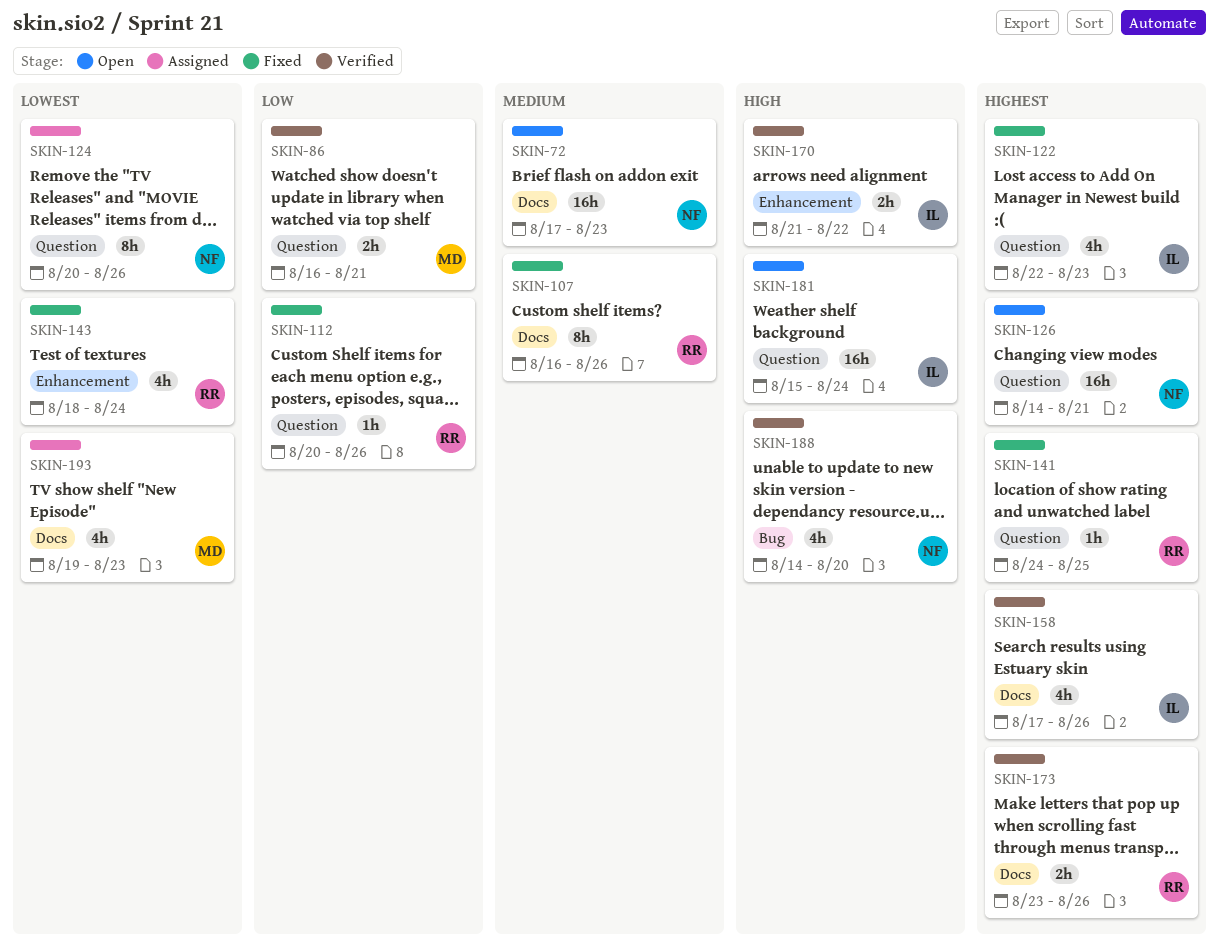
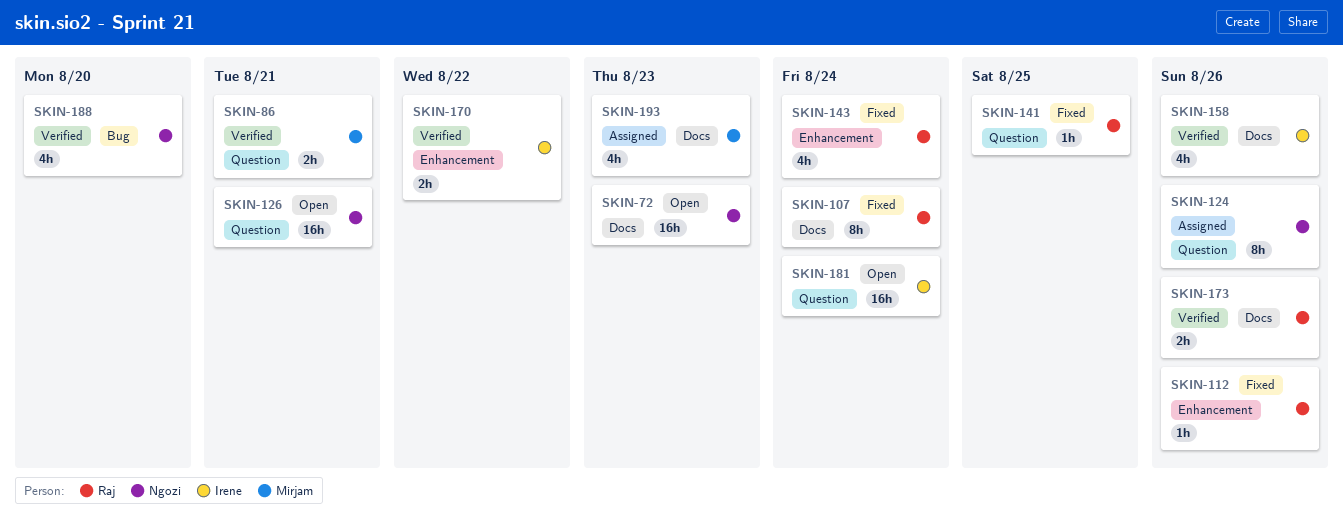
SKIN-107, due: Aug 26 -> Aug 24
SKIN-112, label: Question -> Enhancement
SKIN-122: present -> none

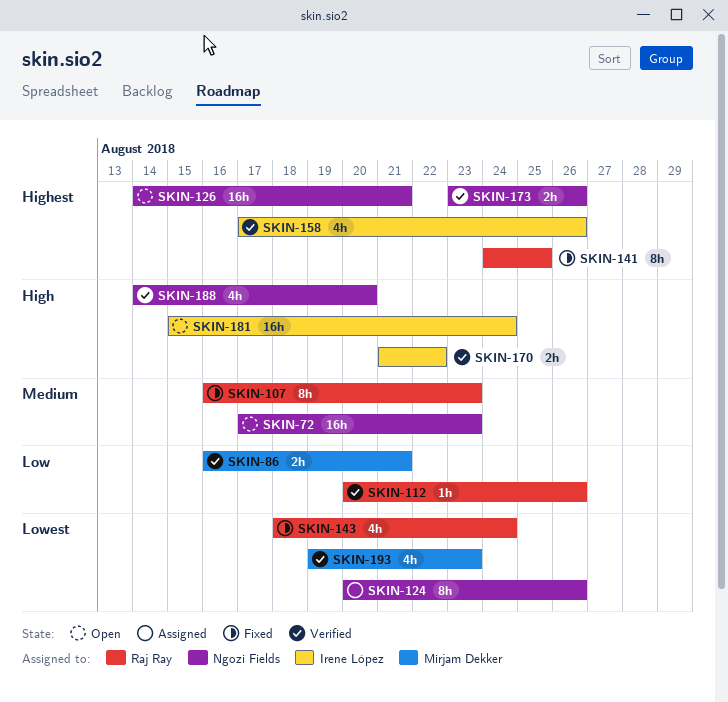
SKIN-107, due: Aug 24 -> Aug 23
SKIN-112, status: Fixed -> Verified
SKIN-141, estimate: 1h -> 8h
SKIN-173, owner: Raj Ray -> Ngozi Fields
SKIN-193, status: Assigned -> Verified

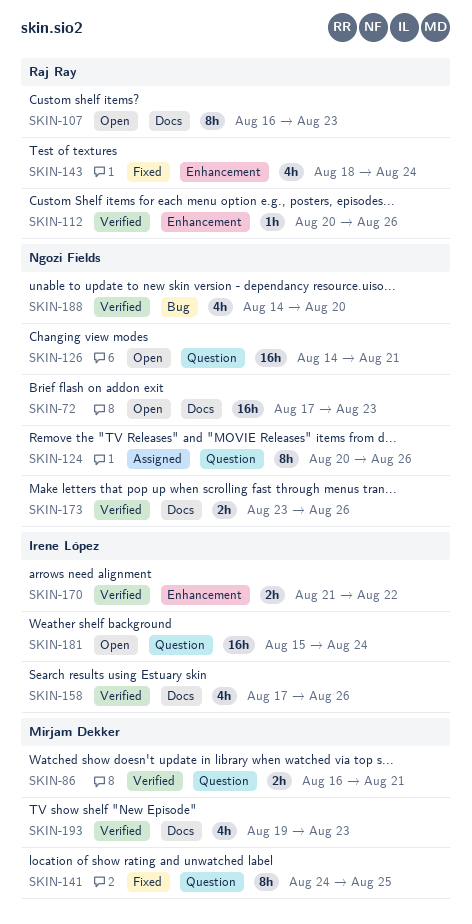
SKIN-107, status: Fixed -> Open
SKIN-141, owner: Raj Ray -> Mirjam Dekker

